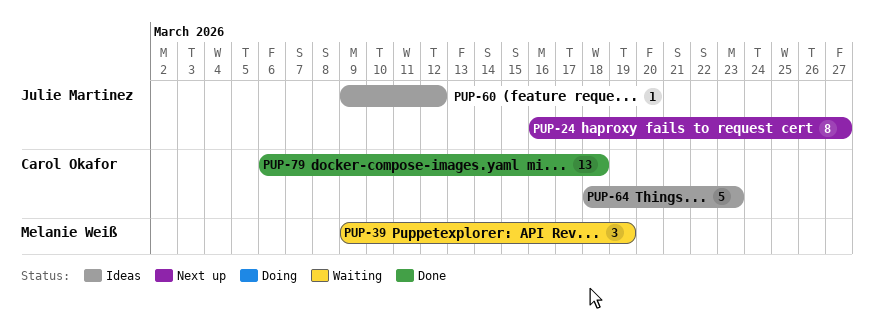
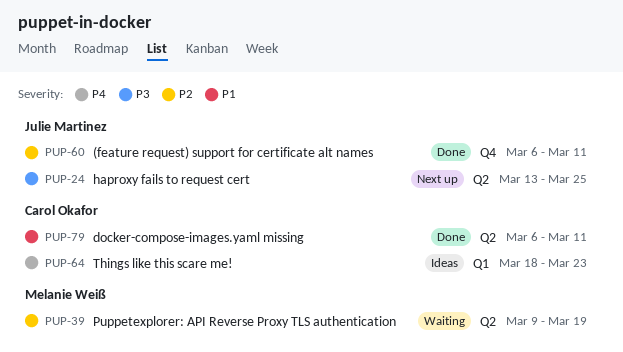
PUP-24, start: Mar 16 -> Mar 13
PUP-24, due: Mar 27 -> Mar 25
PUP-60, status: Ideas -> Done
PUP-60, start: Mar 9 -> Mar 6
PUP-60, due: Mar 12 -> Mar 11
PUP-79, due: Mar 18 -> Mar 11

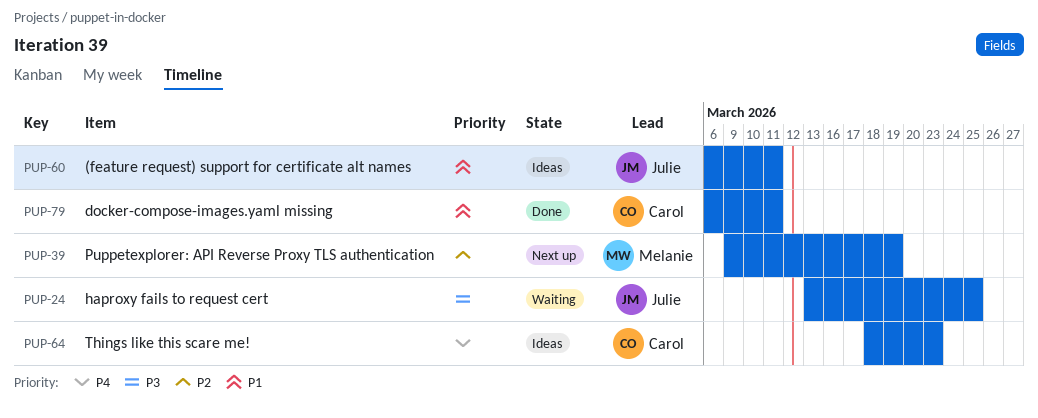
PUP-24, status: Next up -> Waiting
PUP-39, status: Waiting -> Next up
PUP-60, status: Done -> Ideas
PUP-60, priority: P2 -> P1

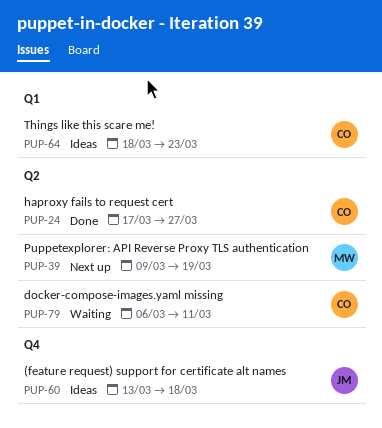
PUP-24, status: Waiting -> Done
PUP-24, owner: Julie -> Carol
PUP-24, start: Mar 13 -> Mar 17
PUP-24, due: Mar 25 -> Mar 27
PUP-60, start: Mar 6 -> Mar 13
PUP-60, due: Mar 11 -> Mar 18
PUP-79, status: Done -> Waiting

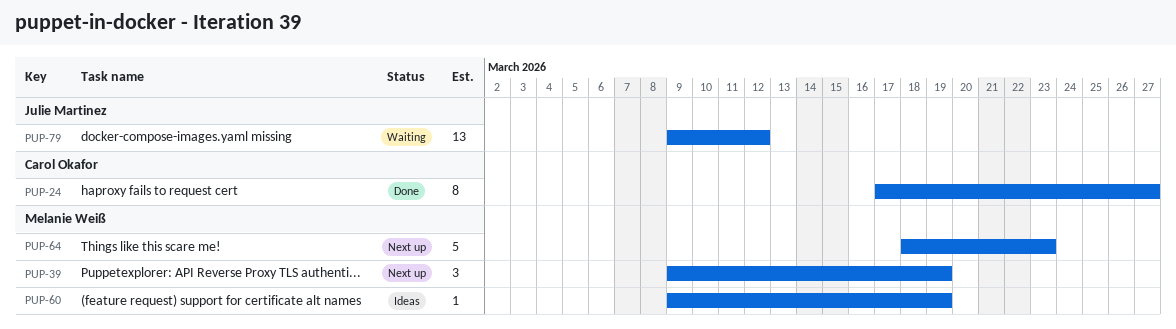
PUP-60, owner: Julie Martinez -> Melanie Weiß
PUP-60, start: Mar 13 -> Mar 9
PUP-60, due: Mar 18 -> Mar 19
PUP-64, status: Ideas -> Next up
PUP-64, owner: Carol Okafor -> Melanie Weiß
PUP-79, owner: Carol Okafor -> Julie Martinez
PUP-79, start: Mar 6 -> Mar 9
PUP-79, due: Mar 11 -> Mar 12

